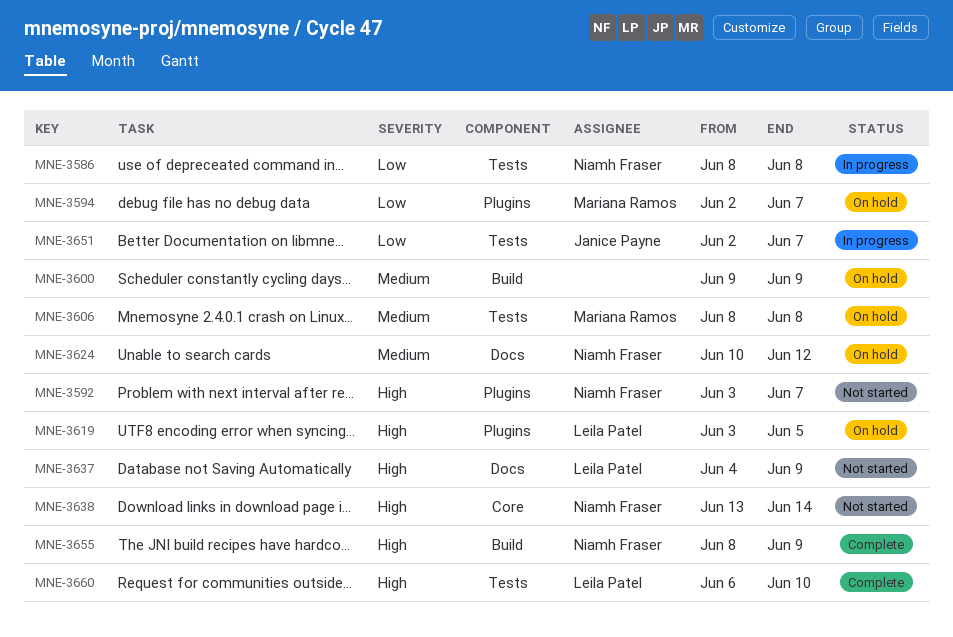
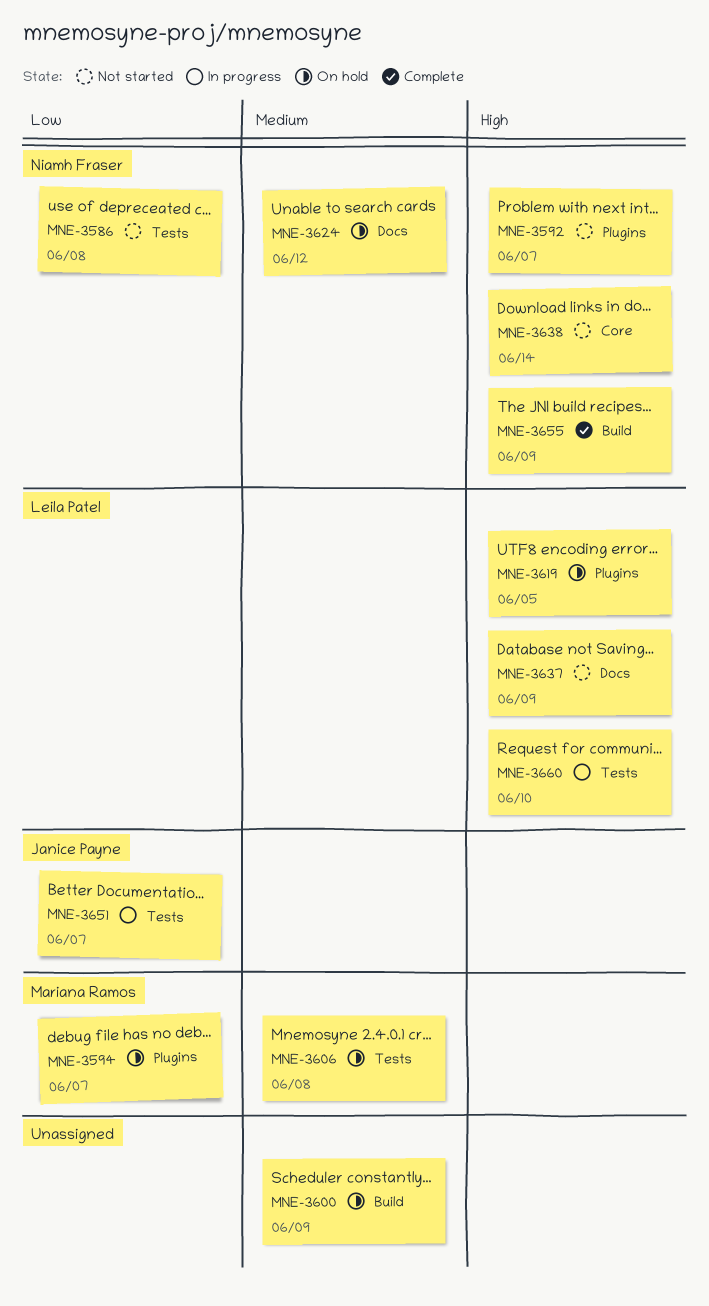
MNE-3586, status: In progress -> Not started
MNE-3660, status: Complete -> In progress

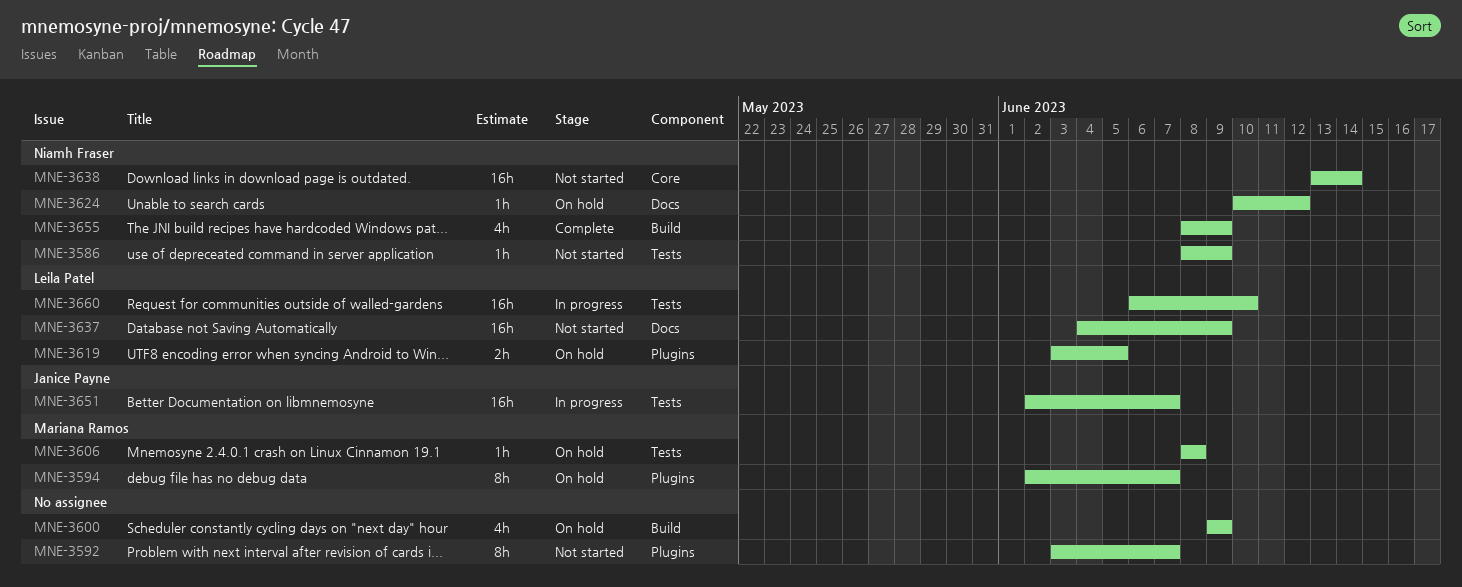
MNE-3586, due: Jun 8 -> Jun 9
MNE-3592, owner: Niamh Fraser -> none

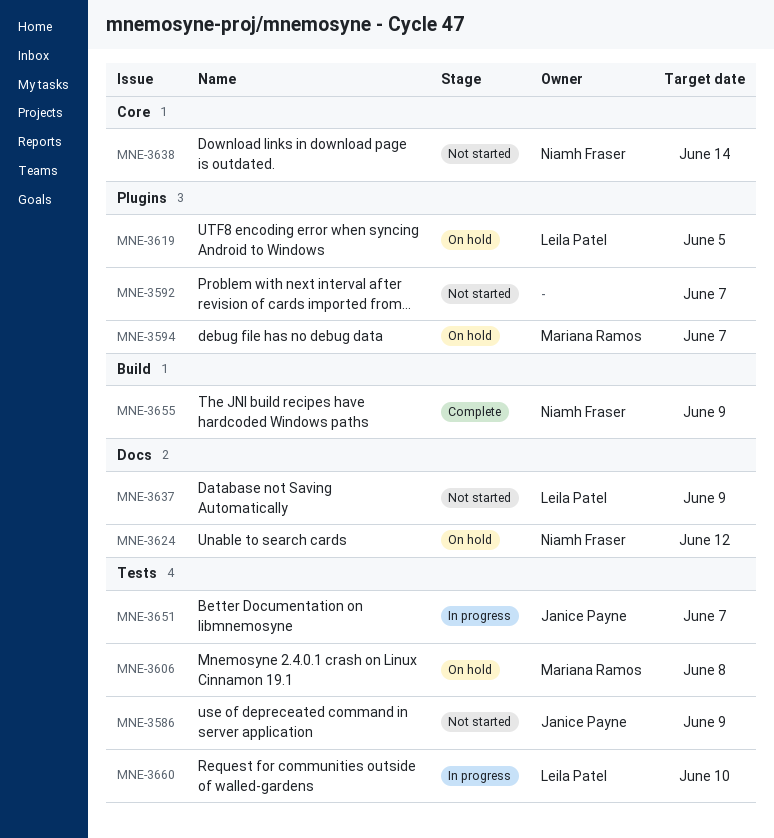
MNE-3586, owner: Niamh Fraser -> Janice Payne
MNE-3600: present -> none

